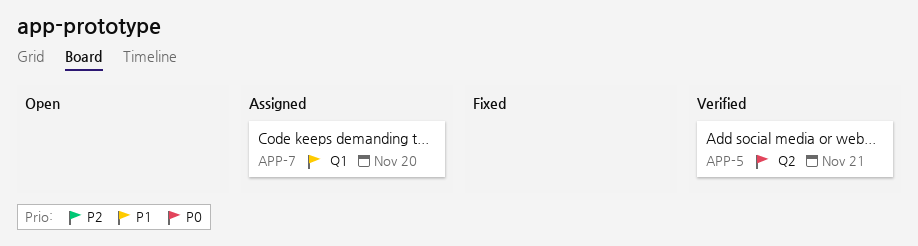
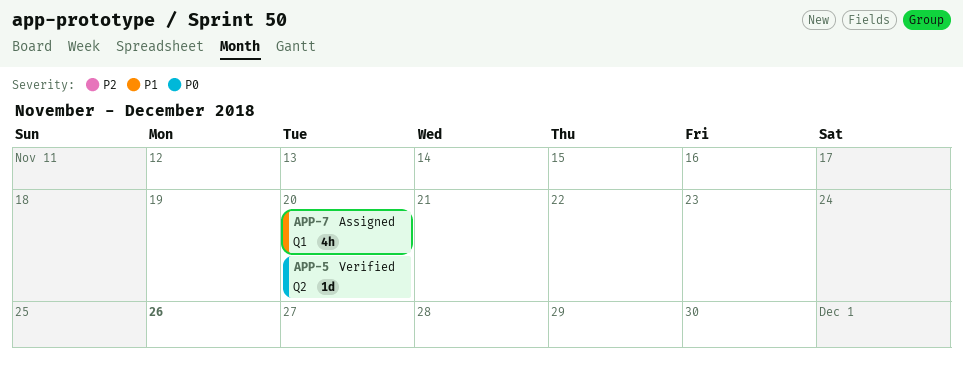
APP-5, due: Nov 21 -> Nov 20

